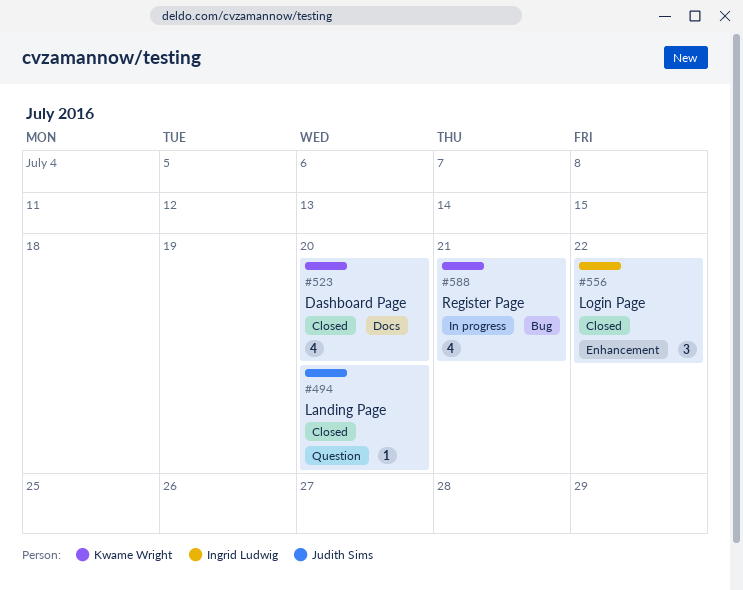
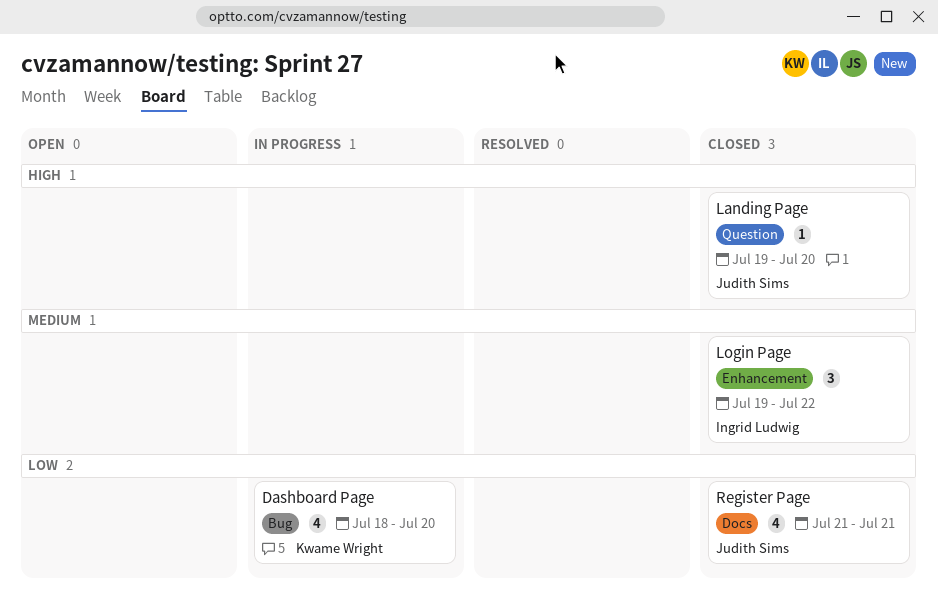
Dashboard Page, status: Closed -> In progress
Dashboard Page, label: Docs -> Bug
Register Page, status: In progress -> Closed
Register Page, owner: Kwame Wright -> Judith Sims
Register Page, label: Bug -> Docs

